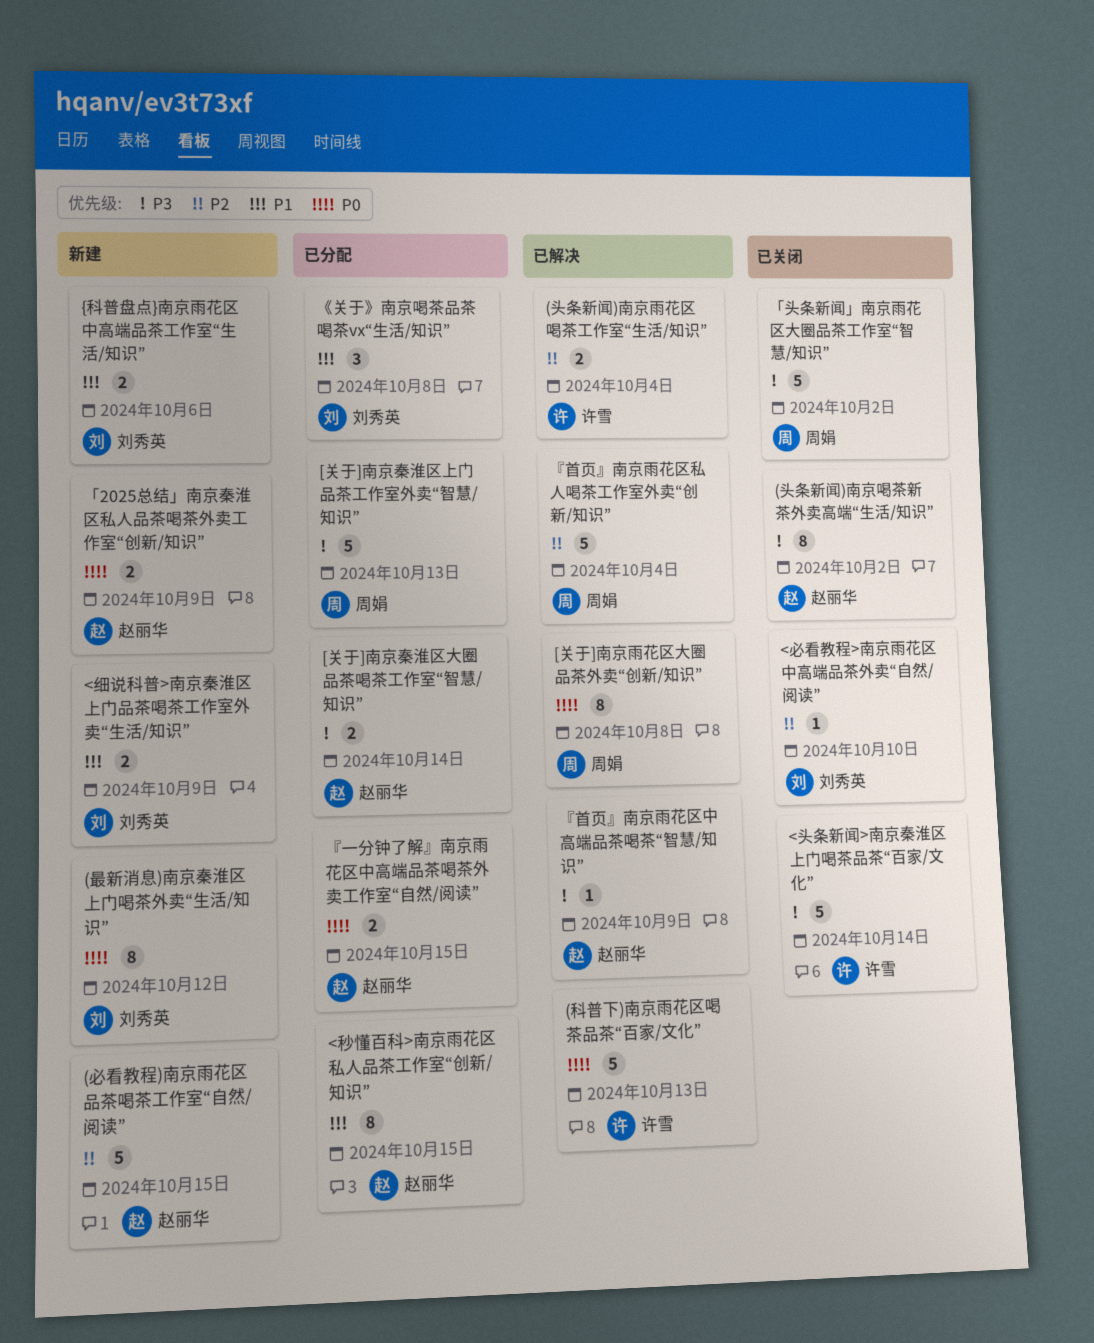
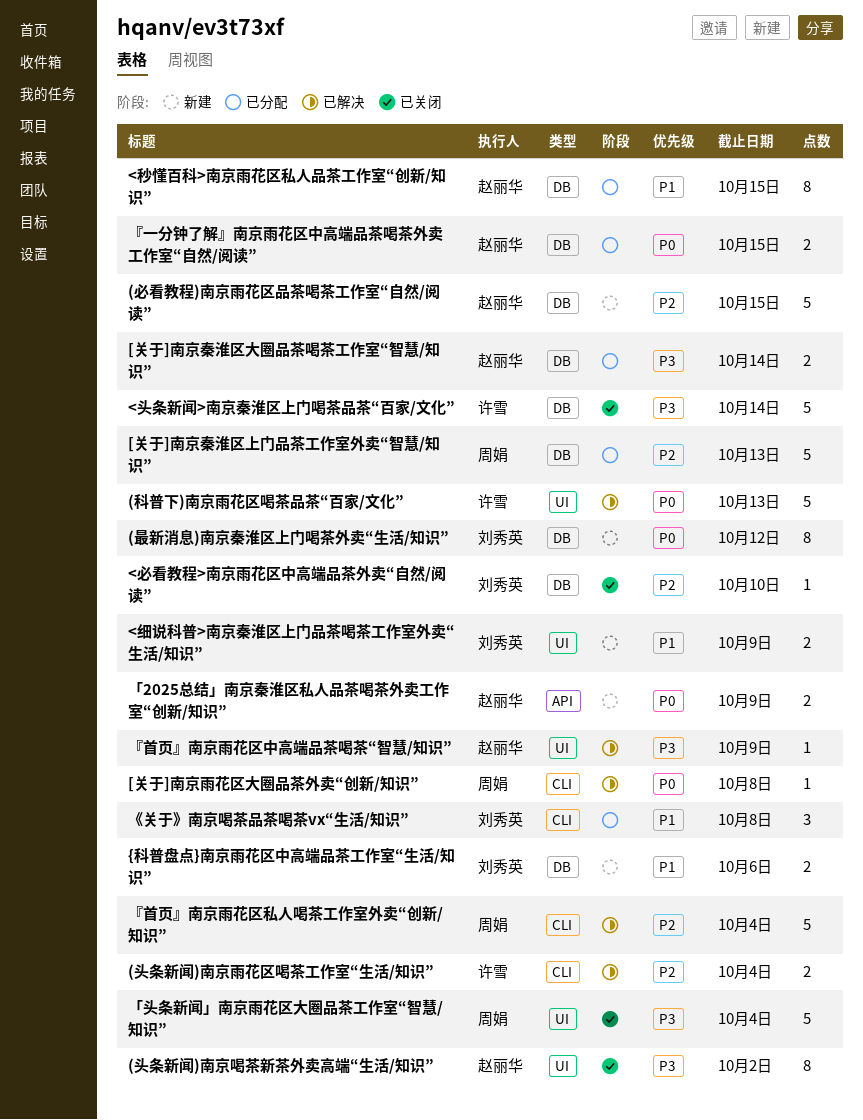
[关于]南京秦淮区上门品茶工作室外卖“智慧/知识”, priority: P3 -> P2
[关于]南京雨花区大圈品茶外卖“创新/知识”, estimate: 8 -> 1
「头条新闻」南京雨花区大圈品茶工作室“智慧/知识”, due: Oct 2 -> Oct 4

